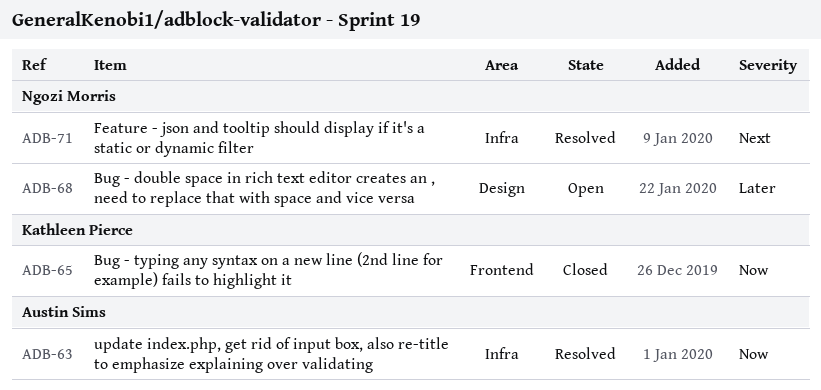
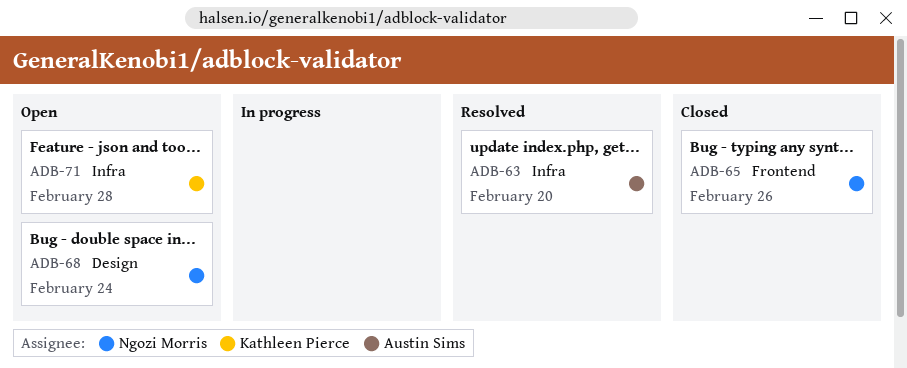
ADB-65, owner: Kathleen Pierce -> Ngozi Morris
ADB-71, status: Resolved -> Open
ADB-71, owner: Ngozi Morris -> Kathleen Pierce

